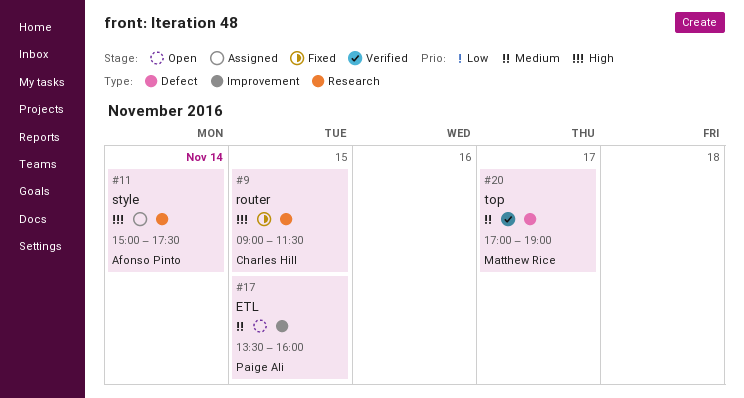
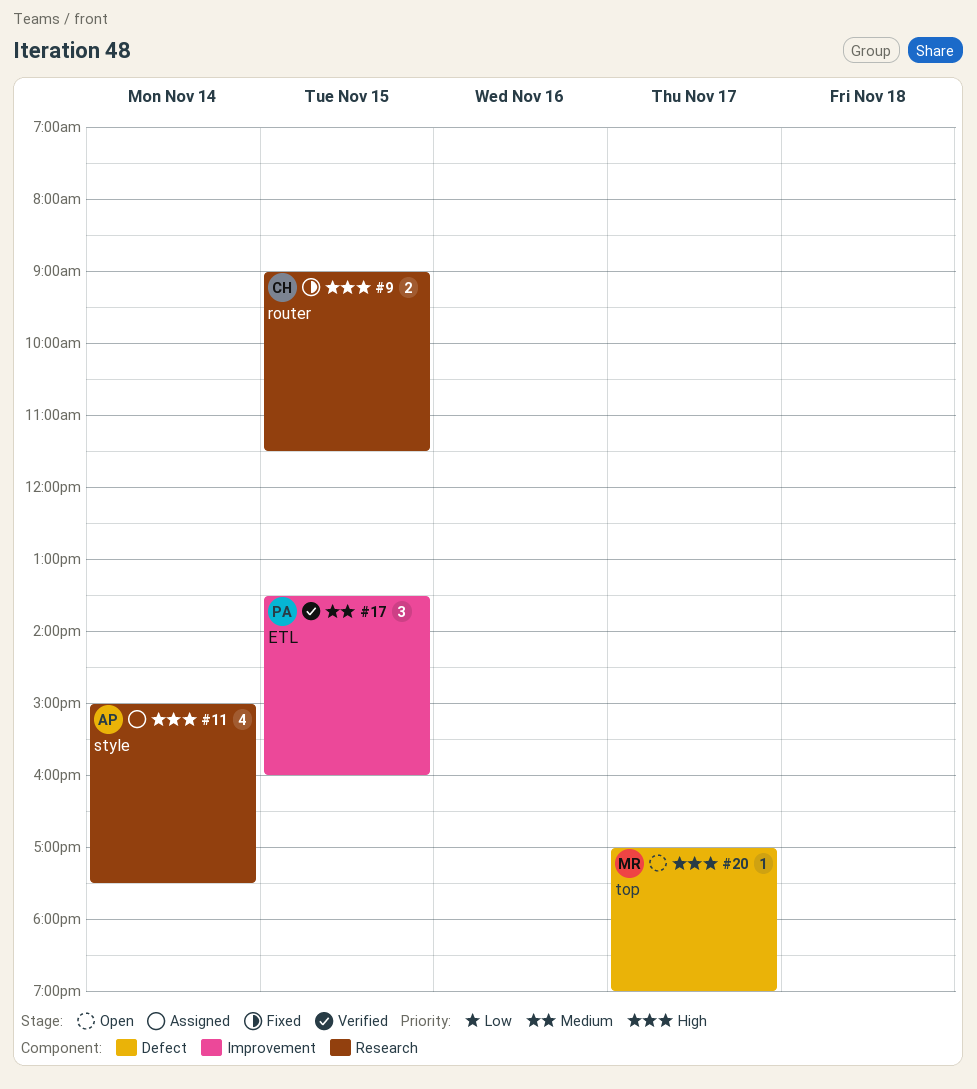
#17, status: Open -> Verified
#20, status: Verified -> Open
#20, priority: Medium -> High

